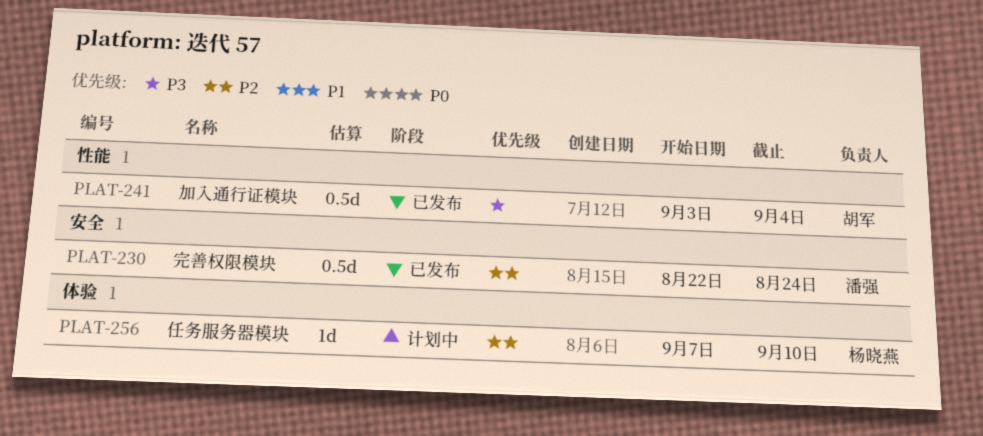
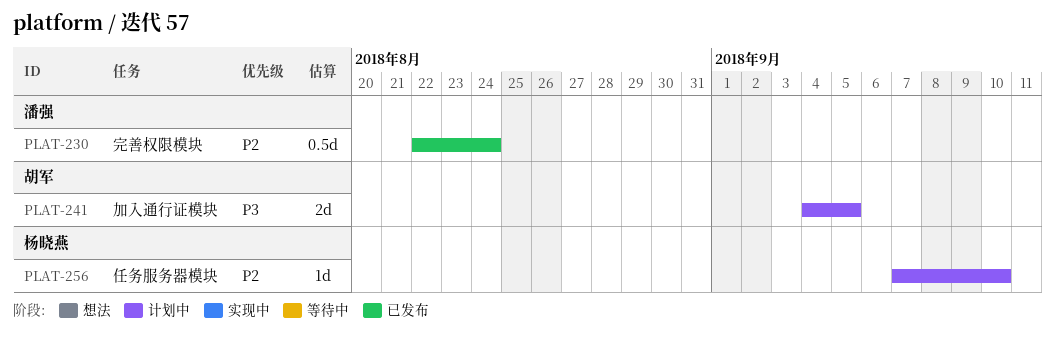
PLAT-241, status: 已发布 -> 计划中
PLAT-241, estimate: 0.5d -> 2d
PLAT-241, start: Sep 3 -> Sep 4
PLAT-241, due: Sep 4 -> Sep 5

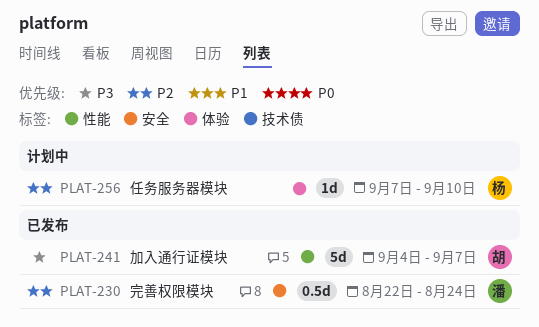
PLAT-241, status: 计划中 -> 已发布
PLAT-241, estimate: 2d -> 5d
PLAT-241, due: Sep 5 -> Sep 7

